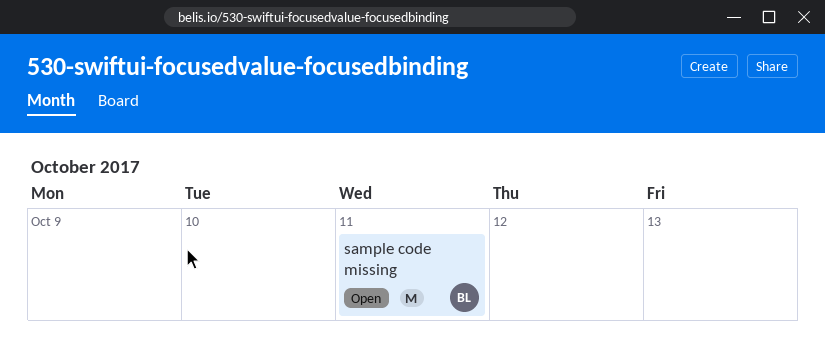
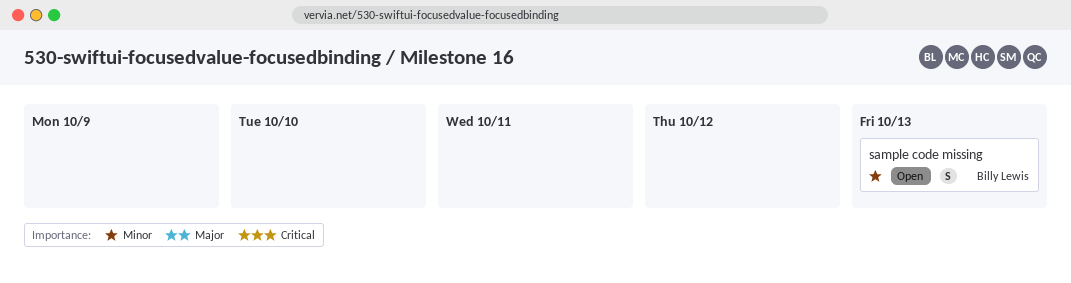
sample code missing, estimate: M -> S
sample code missing, due: Oct 11 -> Oct 13

